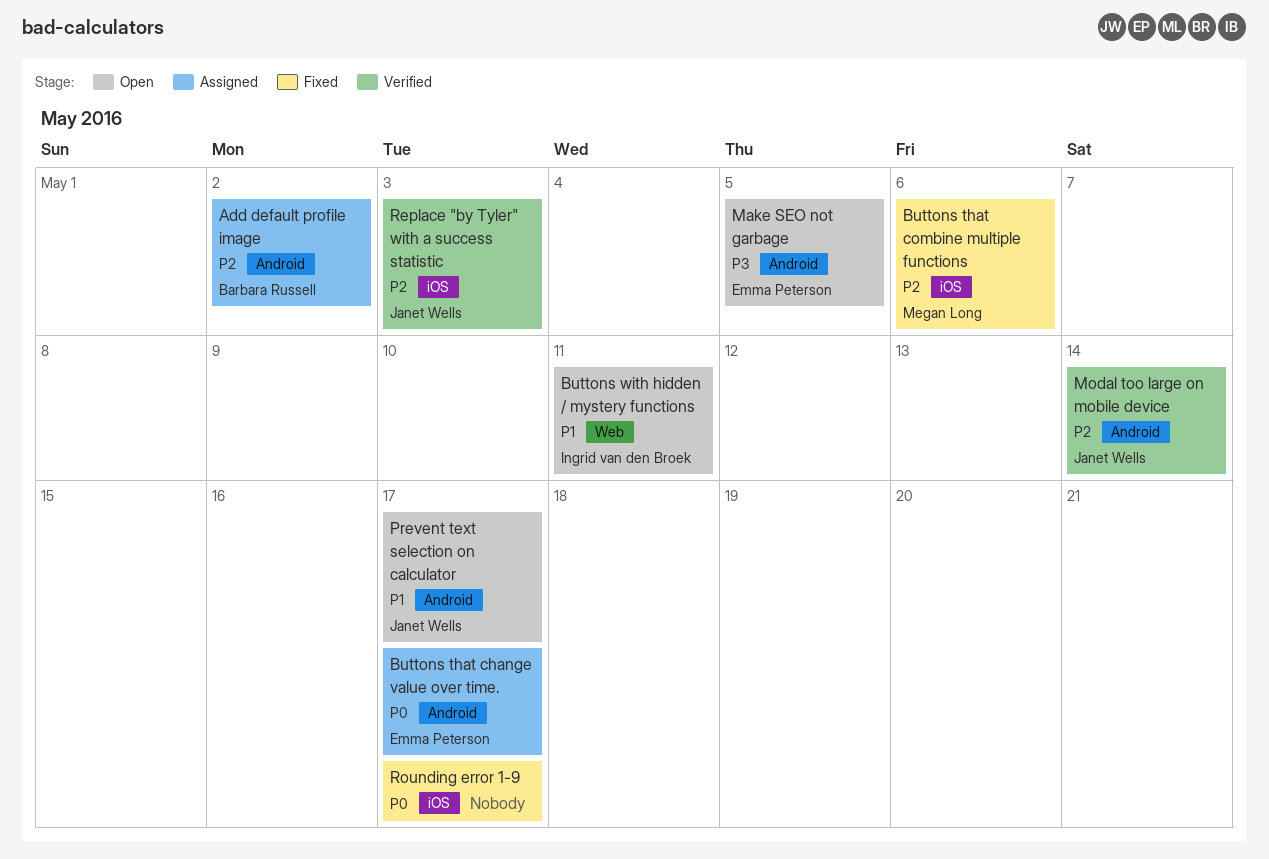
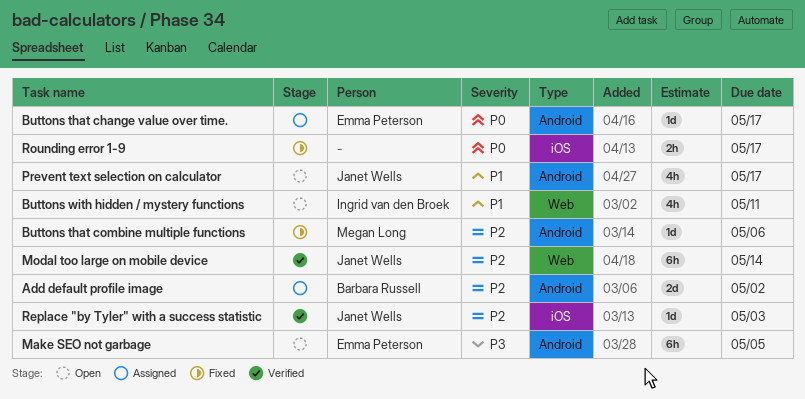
Buttons that combine multiple functions, label: iOS -> Android
Modal too large on mobile device, label: Android -> Web

